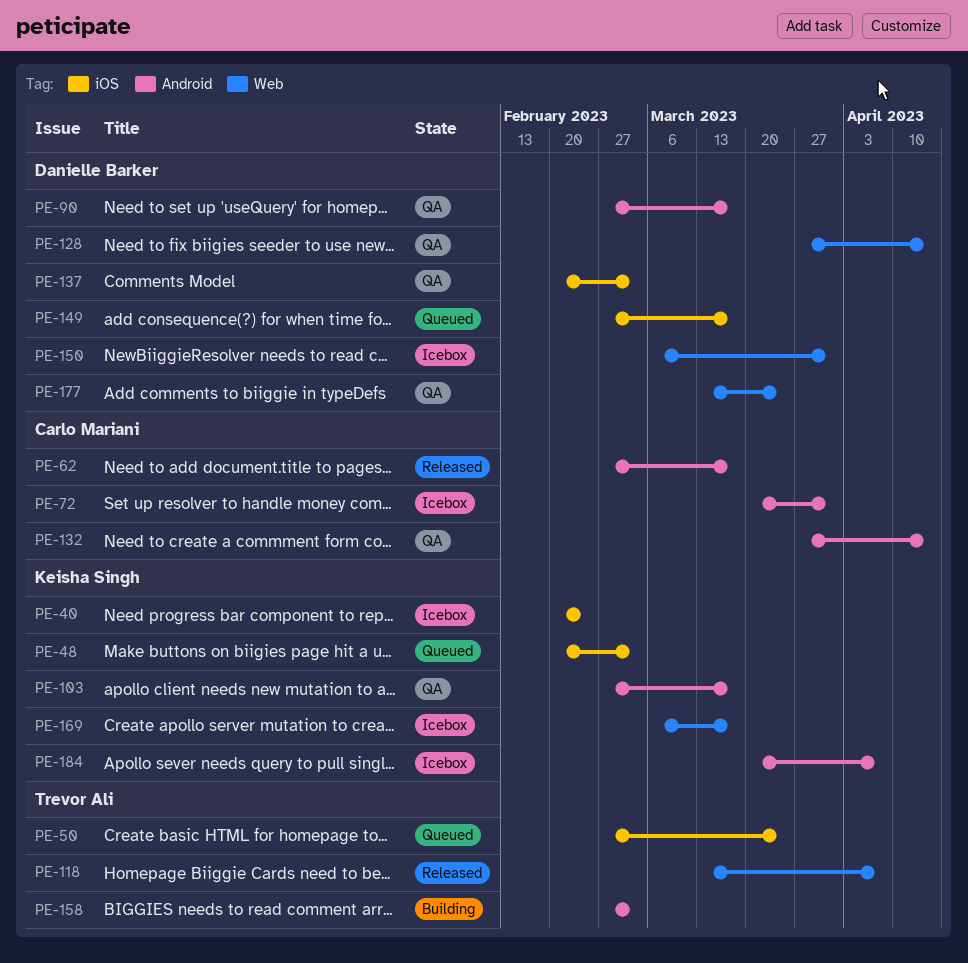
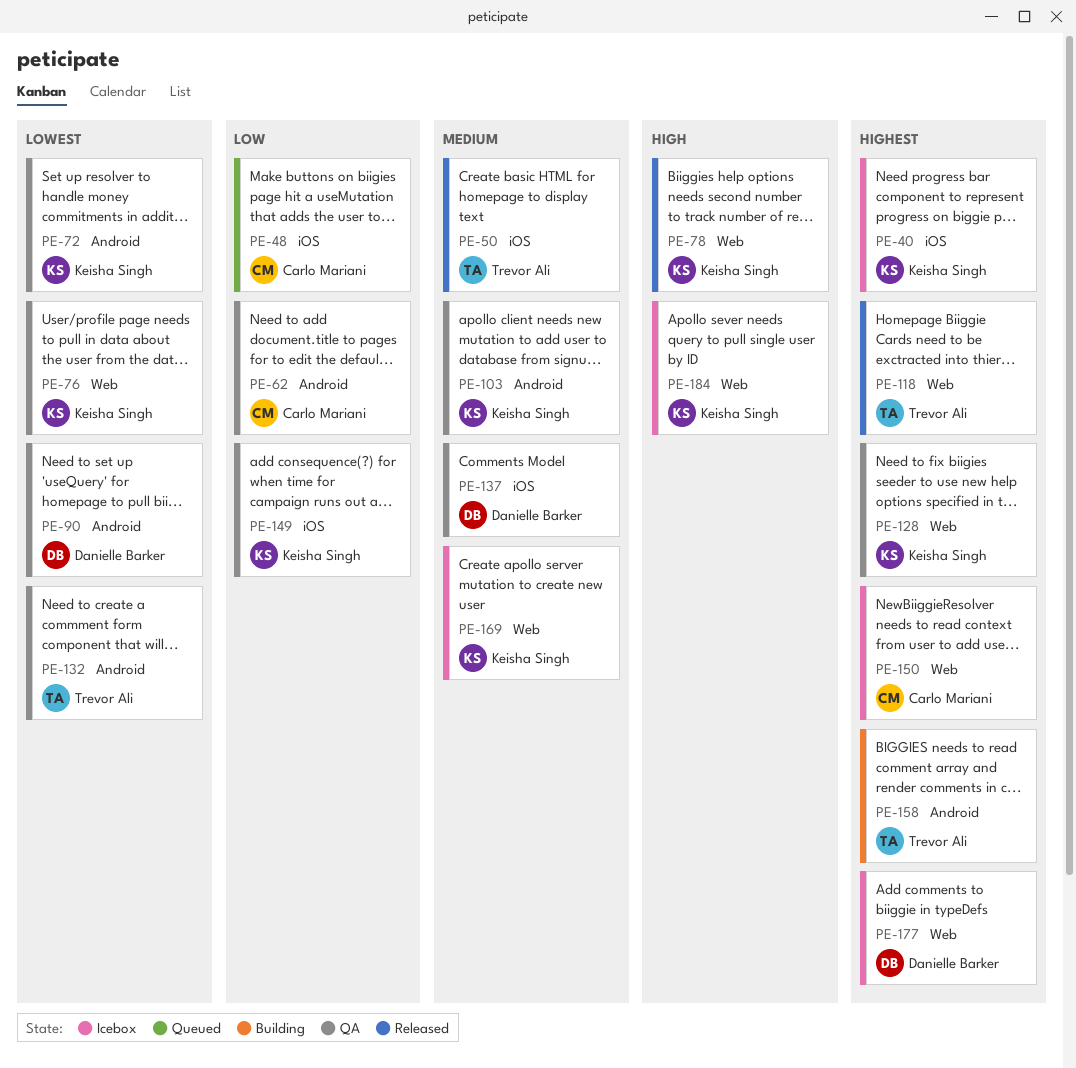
PE-48, owner: Keisha Singh -> Carlo Mariani
PE-50, status: Queued -> Released
PE-62, status: Released -> QA
PE-72, status: Icebox -> QA
PE-72, owner: Carlo Mariani -> Keisha Singh
PE-76: none -> present
PE-78: none -> present
PE-128, owner: Danielle Barker -> Keisha Singh
PE-132, owner: Carlo Mariani -> Trevor Ali
PE-149, status: Queued -> QA
PE-149, owner: Danielle Barker -> Keisha Singh
PE-150, owner: Danielle Barker -> Carlo Mariani
PE-177, status: QA -> Icebox
PE-184, label: Android -> Web

